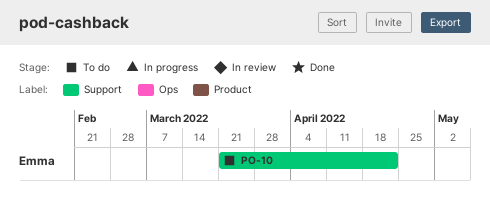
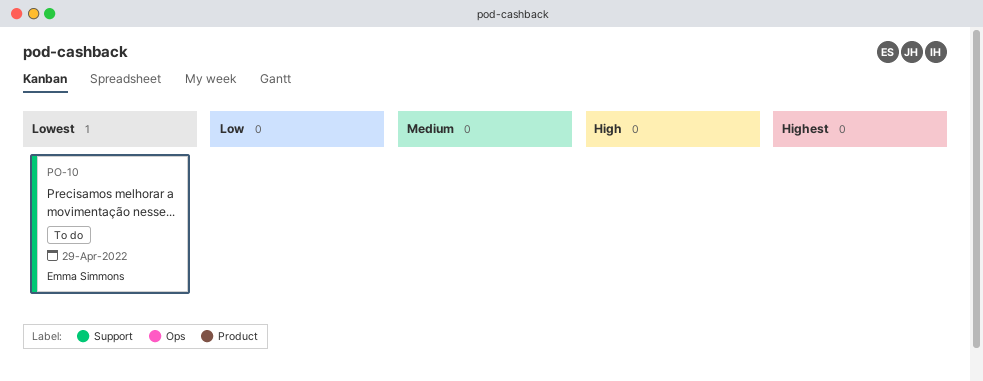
PO-10, due: Apr 22 -> Apr 29

